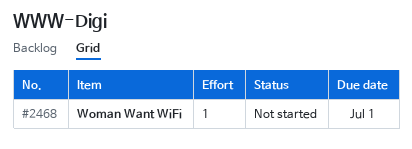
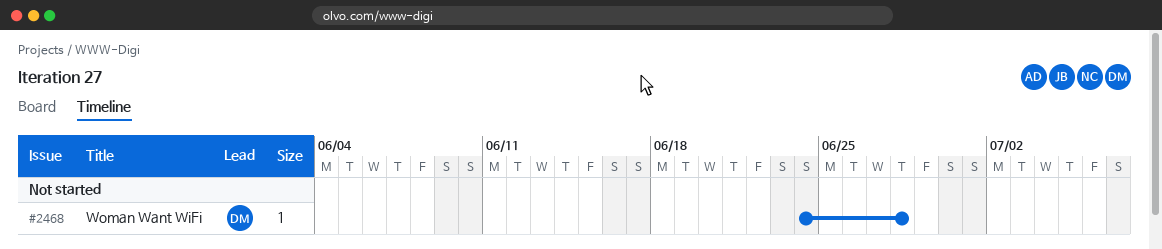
#2468, due: Jul 1 -> Jun 28

